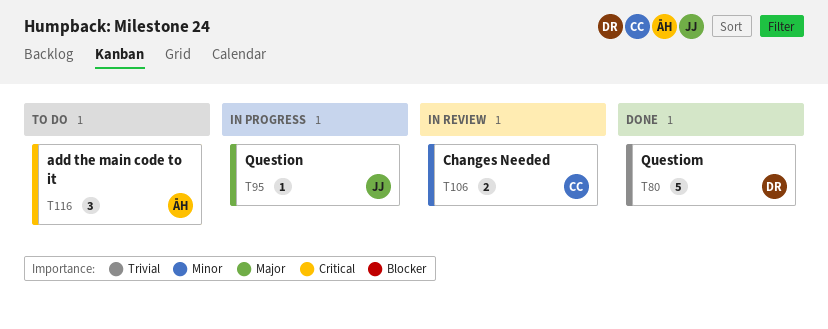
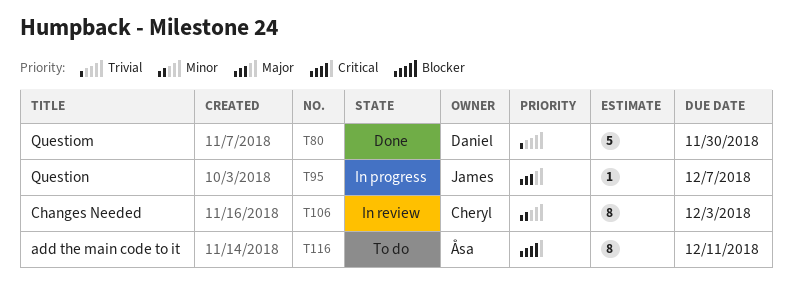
T106, estimate: 2 -> 8
T116, estimate: 3 -> 8

